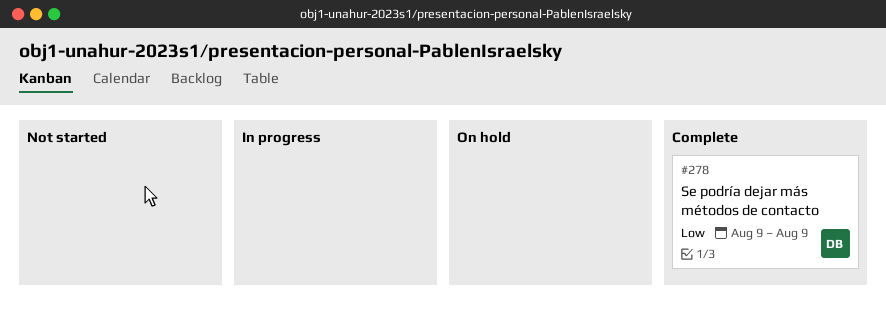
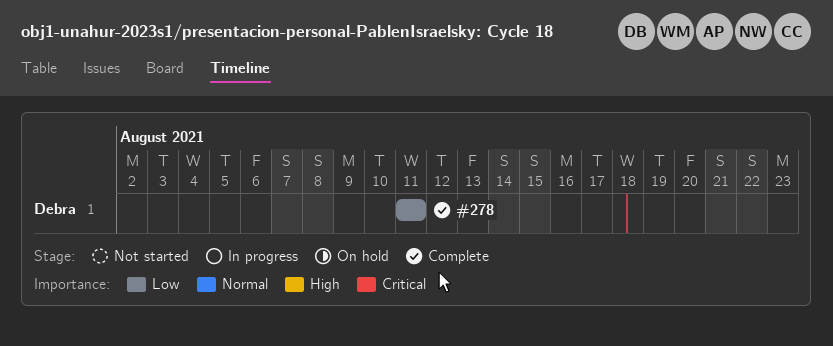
#278, start: Aug 9 -> Aug 11
#278, due: Aug 9 -> Aug 11

